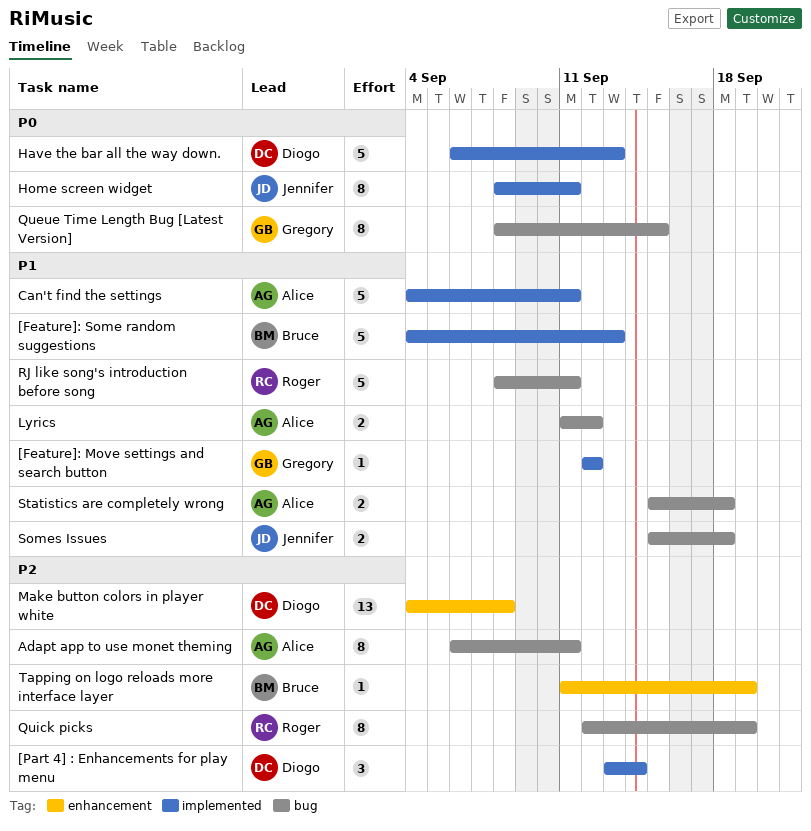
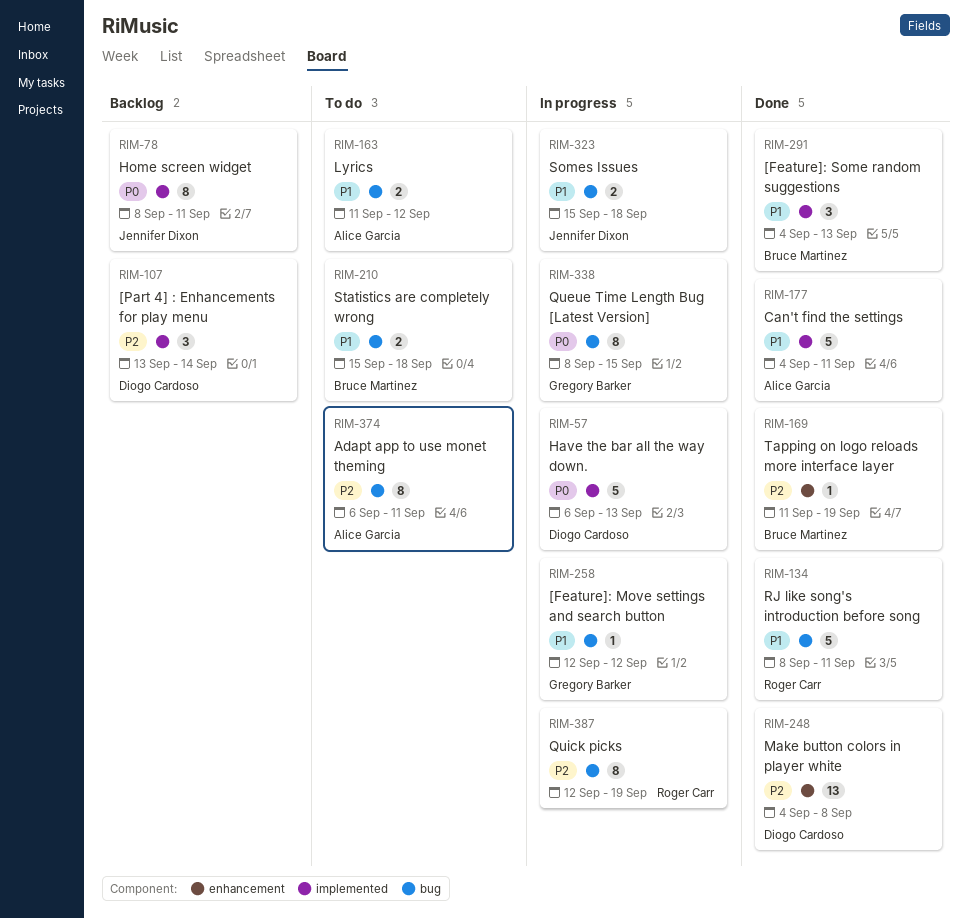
[Feature]: Move settings and search button, label: implemented -> bug
[Feature]: Some random suggestions, estimate: 5 -> 3
Statistics are completely wrong, owner: Alice Garcia -> Bruce Martinez

